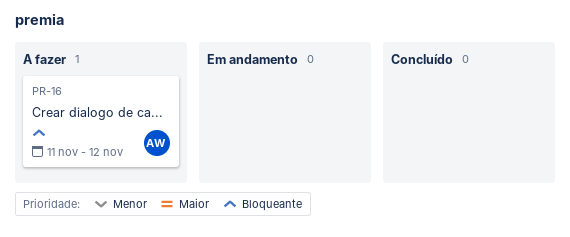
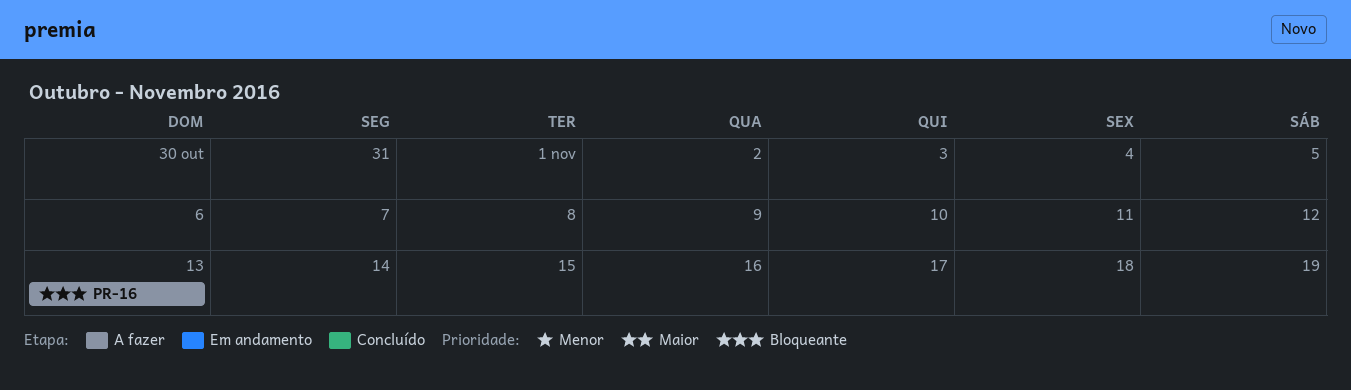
PR-16, start: Nov 11 -> Nov 13
PR-16, due: Nov 12 -> Nov 13

